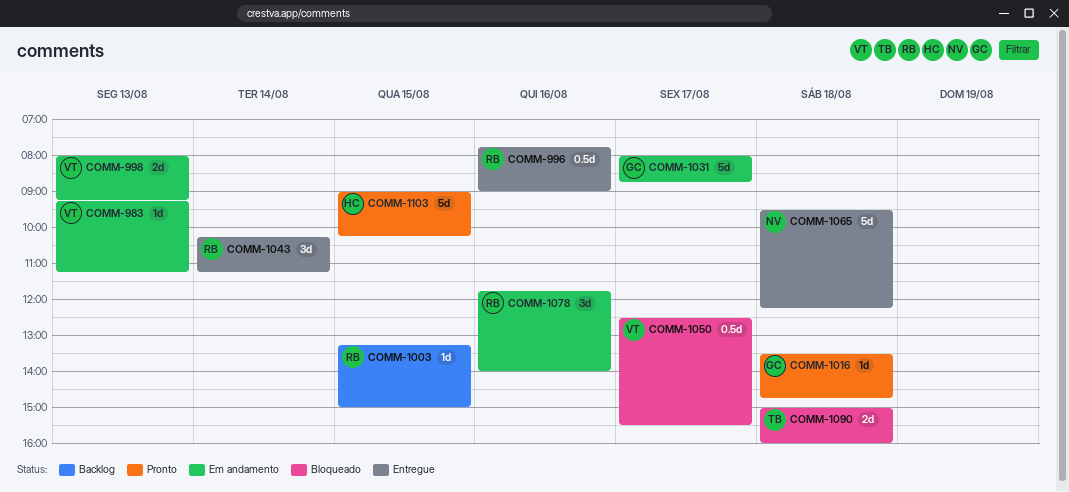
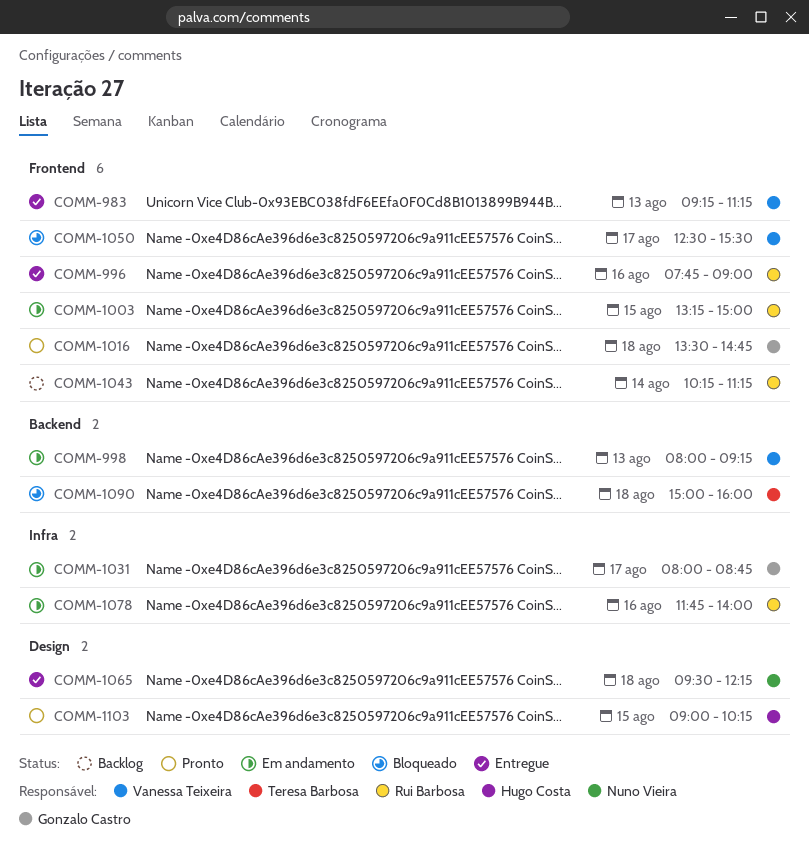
COMM-983, status: Em andamento -> Entregue
COMM-1003, status: Backlog -> Em andamento
COMM-1043, status: Entregue -> Backlog

